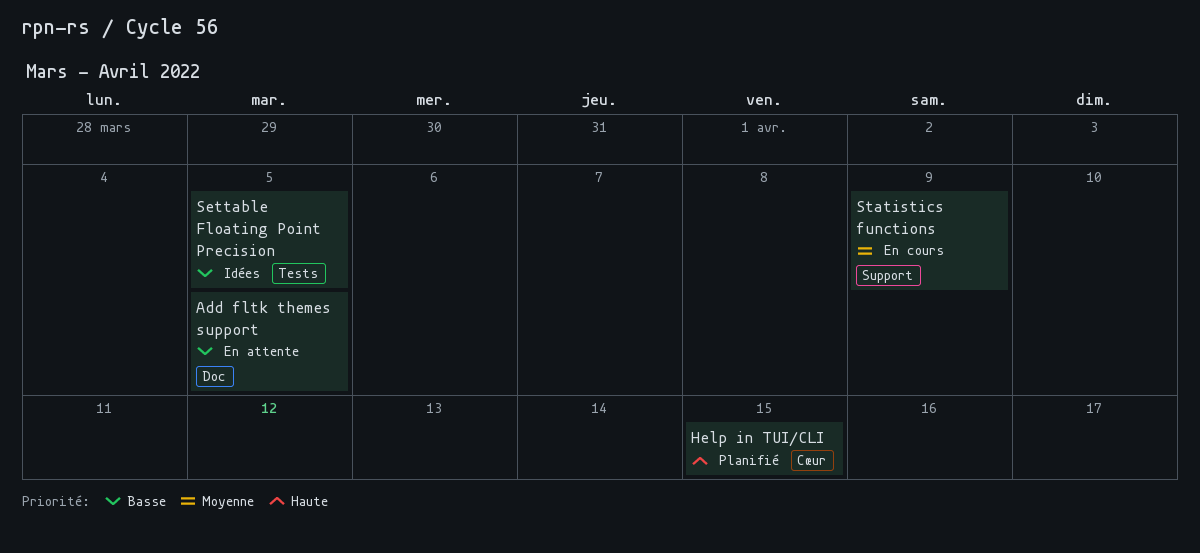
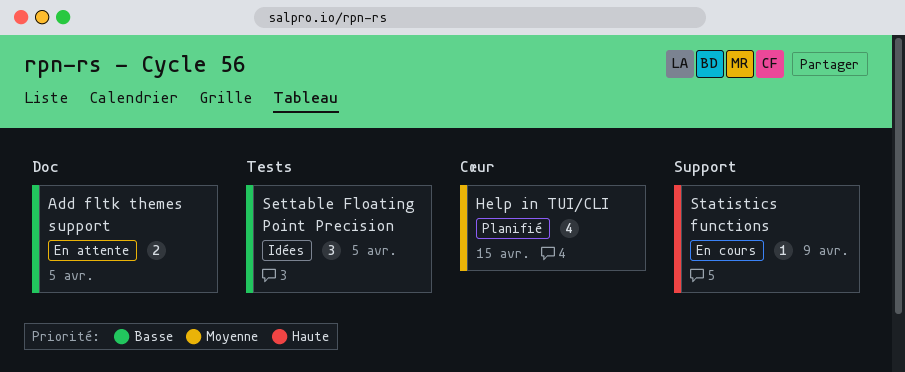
Help in TUI/CLI, priority: Haute -> Moyenne
Statistics functions, priority: Moyenne -> Haute

